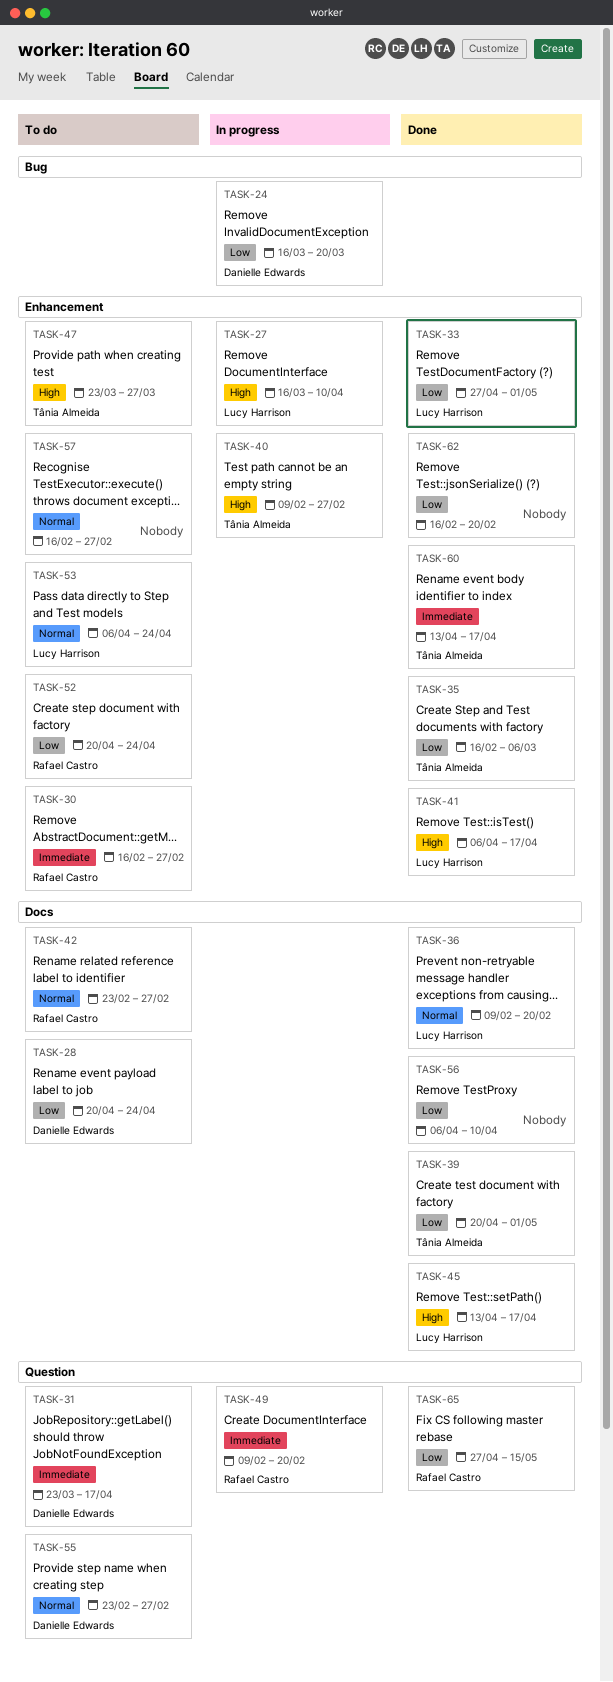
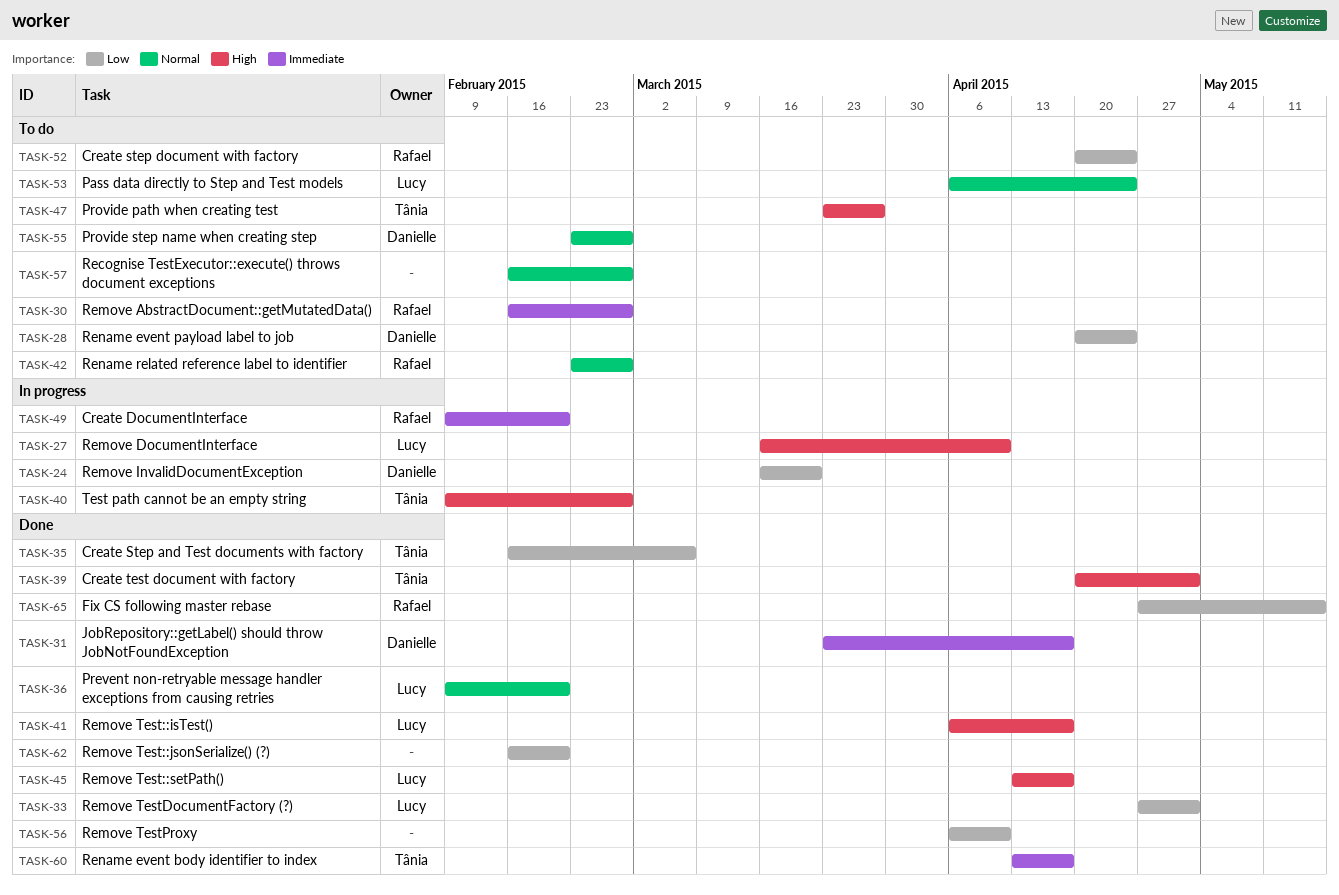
TASK-31, status: To do -> Done
TASK-39, priority: Low -> High

